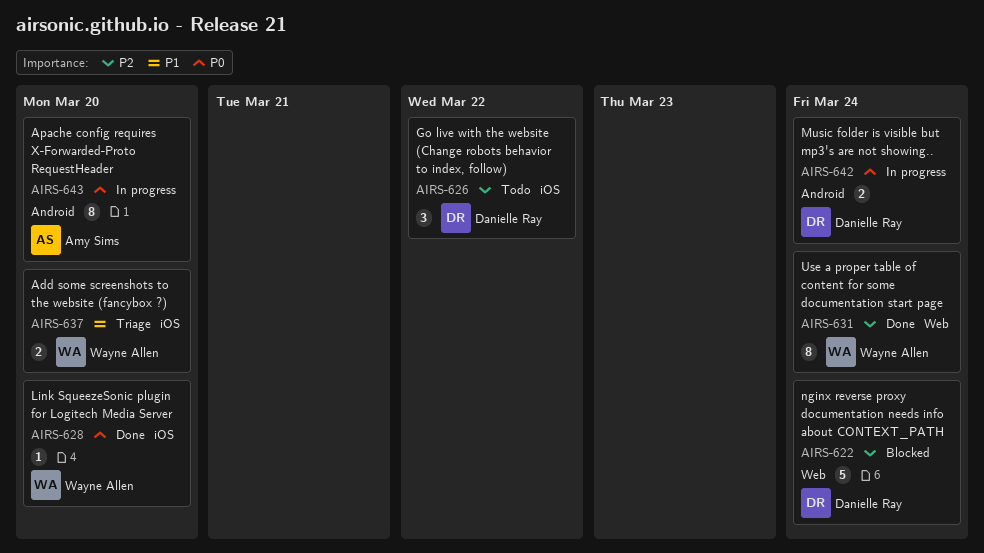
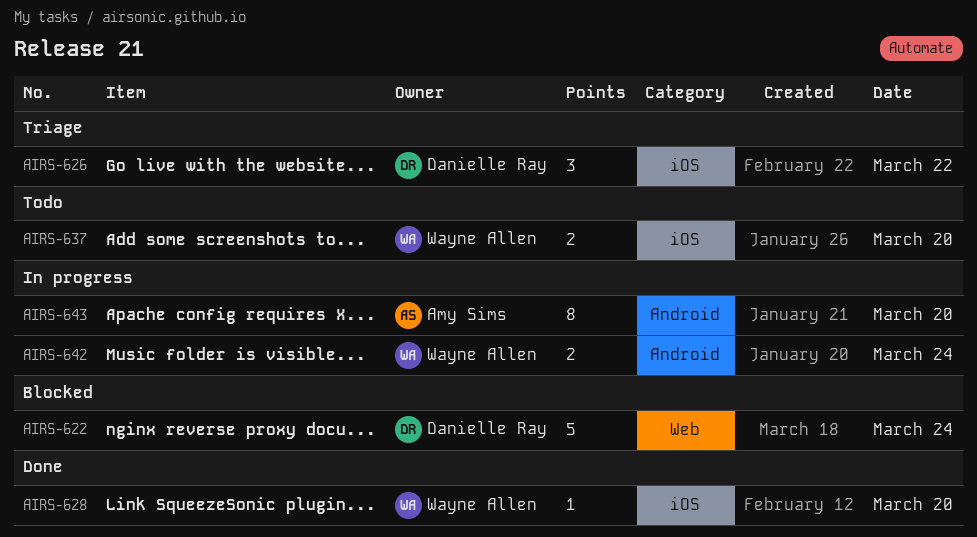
AIRS-626, status: Todo -> Triage
AIRS-631: present -> none
AIRS-637, status: Triage -> Todo
AIRS-642, owner: Danielle Ray -> Wayne Allen

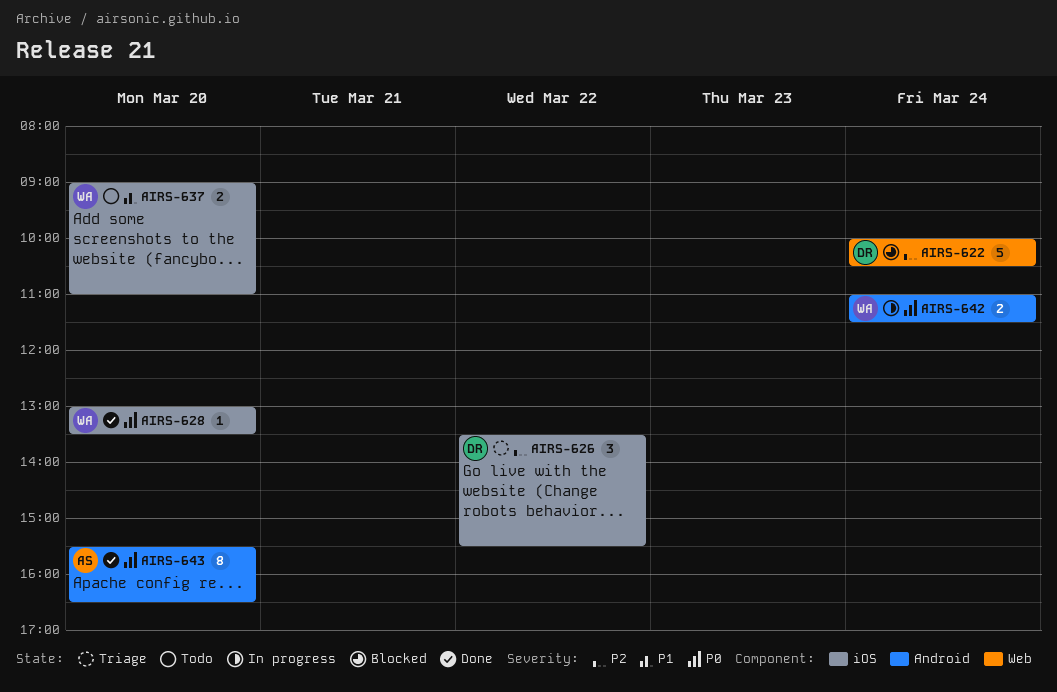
AIRS-643, status: In progress -> Done

